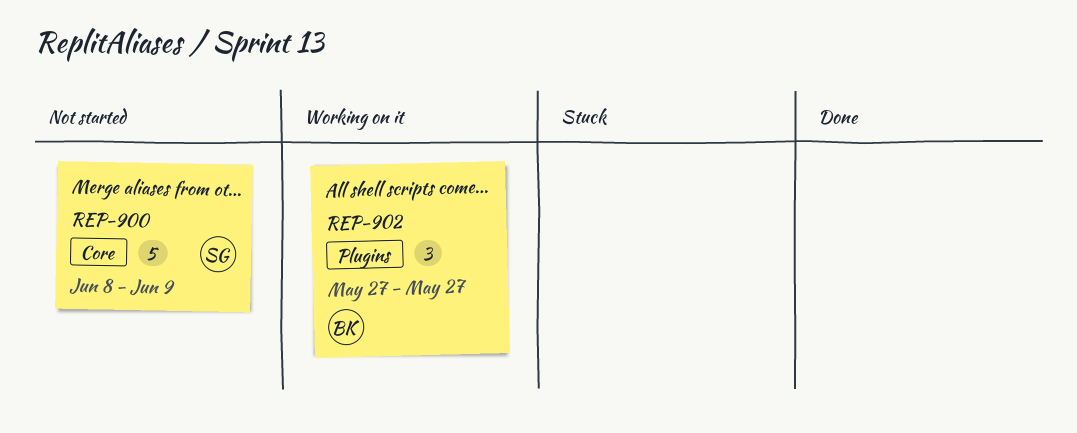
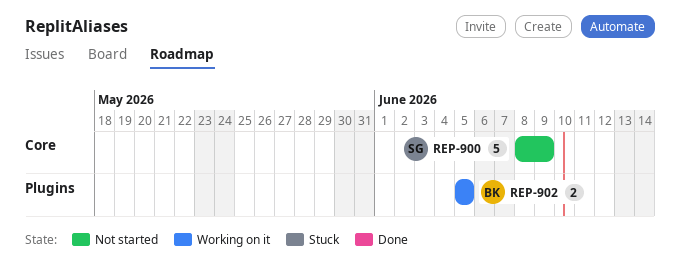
REP-902, estimate: 3 -> 2
REP-902, start: May 27 -> Jun 5
REP-902, due: May 27 -> Jun 5

